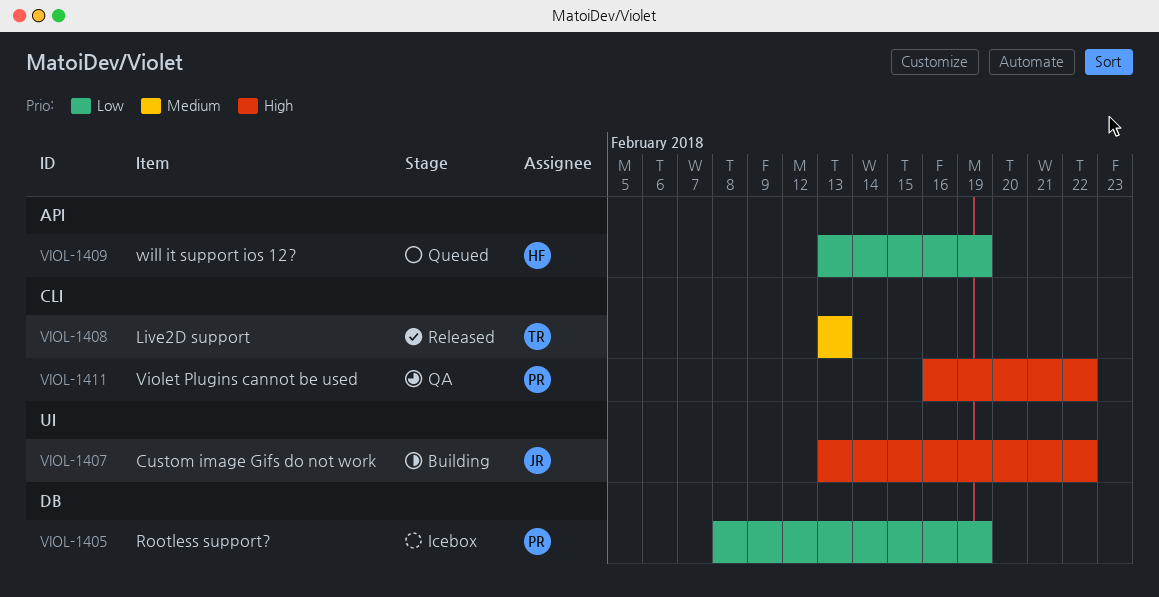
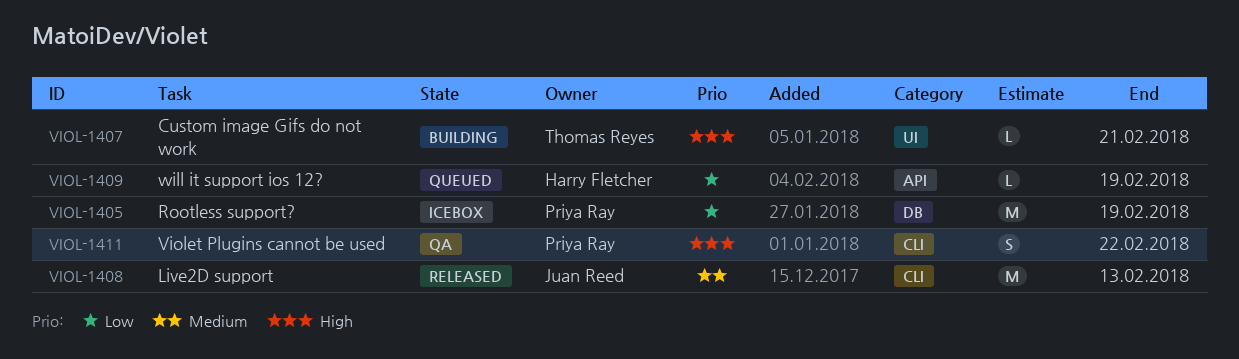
VIOL-1407, owner: Juan Reed -> Thomas Reyes
VIOL-1407, due: Feb 22 -> Feb 21
VIOL-1408, owner: Thomas Reyes -> Juan Reed

